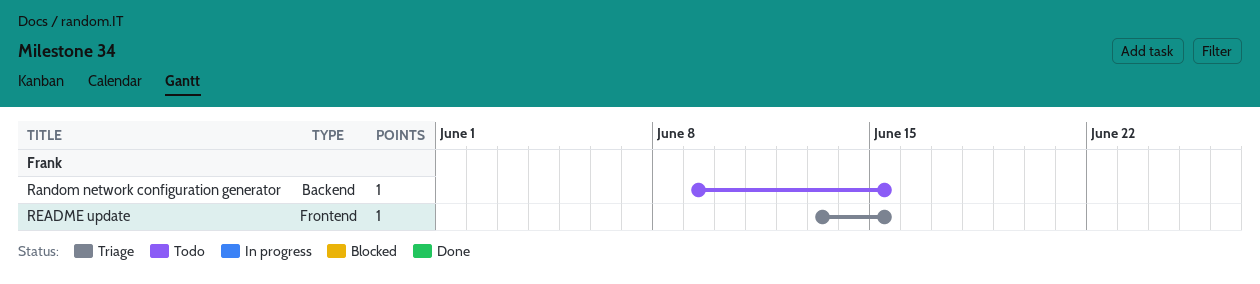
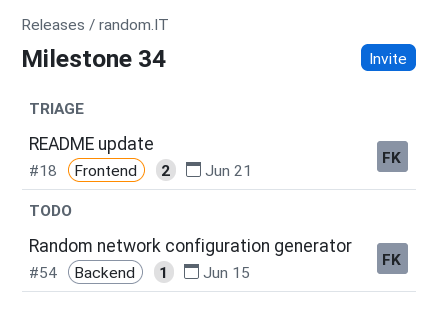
README update, estimate: 1 -> 2
README update, due: Jun 15 -> Jun 21

